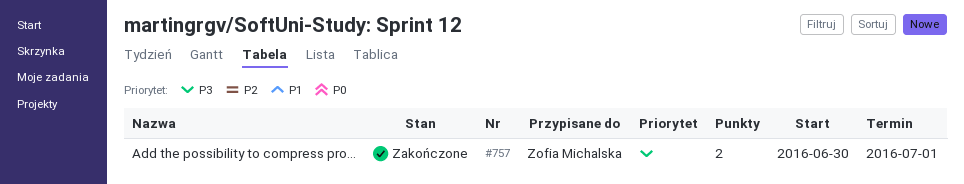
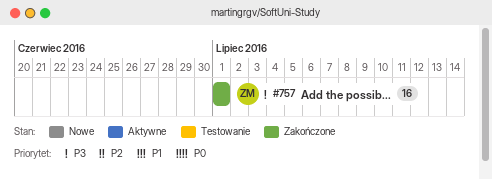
#757, estimate: 2 -> 16
#757, start: Jun 30 -> Jul 1

